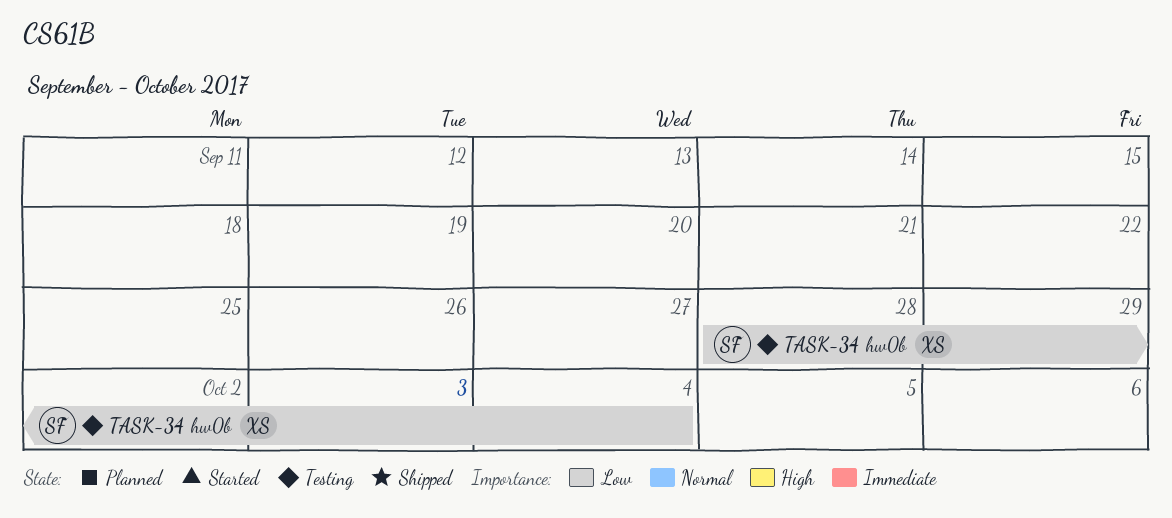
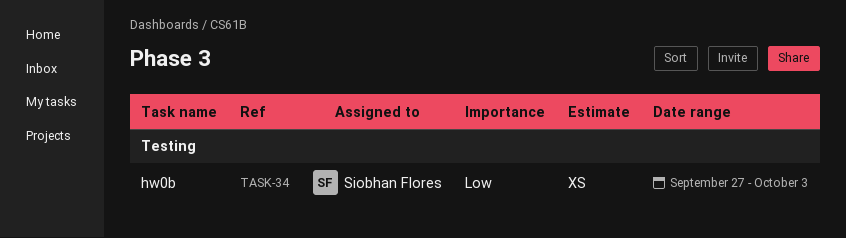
TASK-34, start: Sep 28 -> Sep 27
TASK-34, due: Oct 4 -> Oct 3

